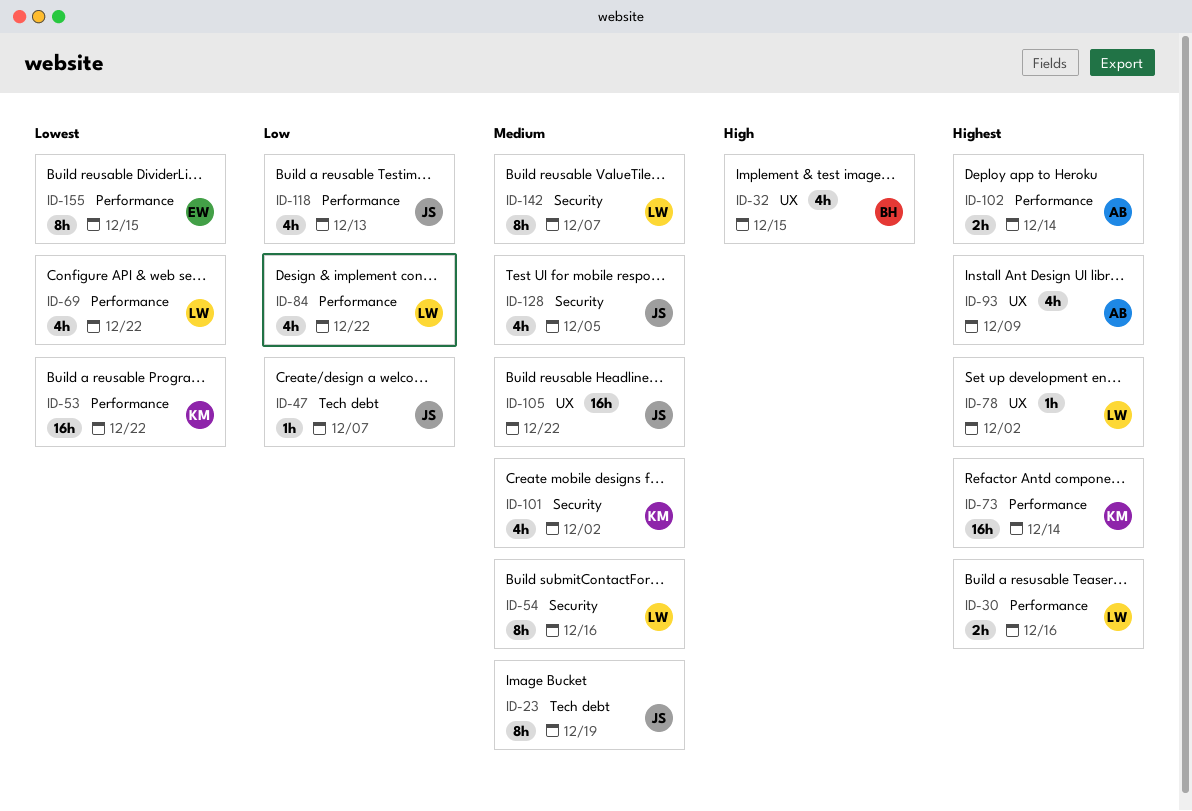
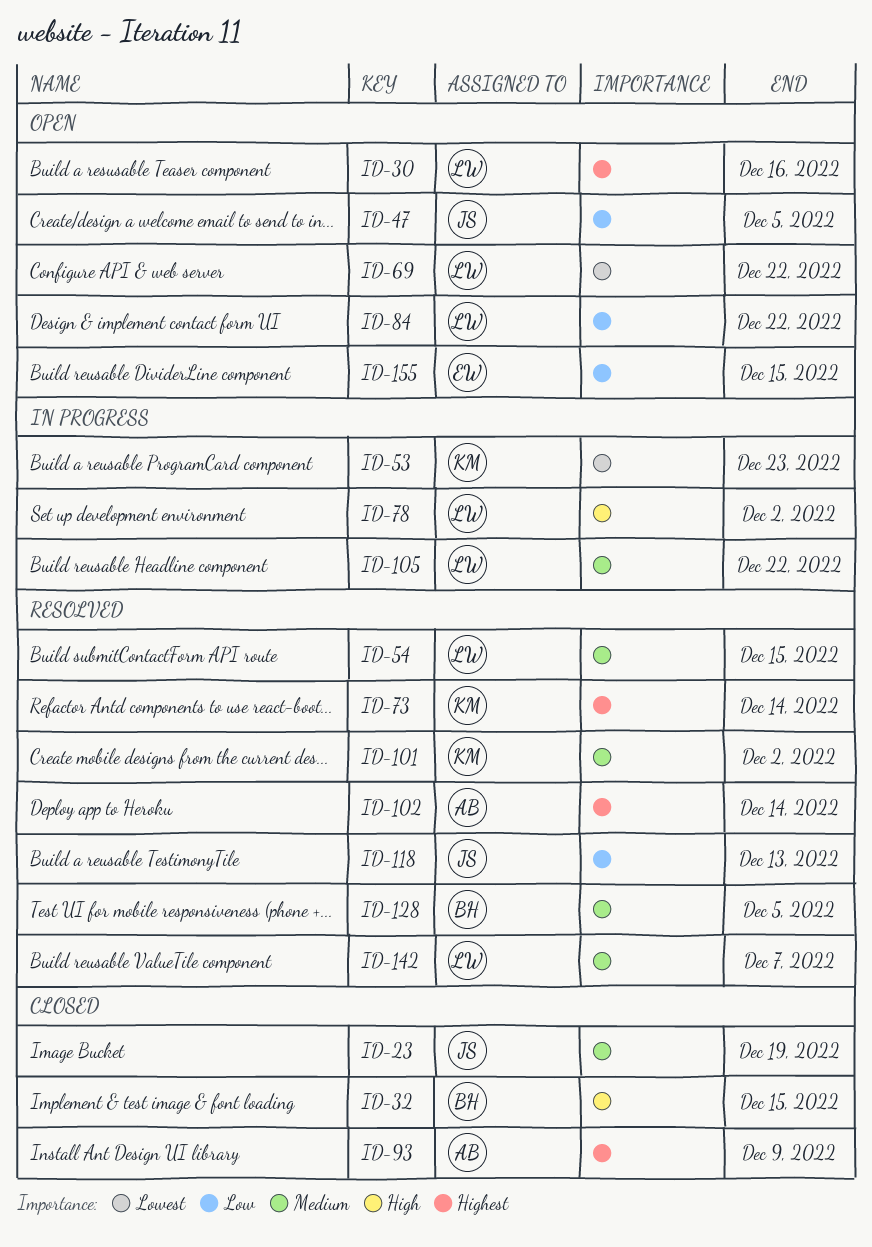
ID-47, due: Dec 7 -> Dec 5
ID-53, due: Dec 22 -> Dec 23
ID-54, due: Dec 16 -> Dec 15
ID-78, priority: Highest -> High
ID-105, owner: JS -> LW
ID-128, owner: JS -> BH
ID-155, priority: Lowest -> Low

